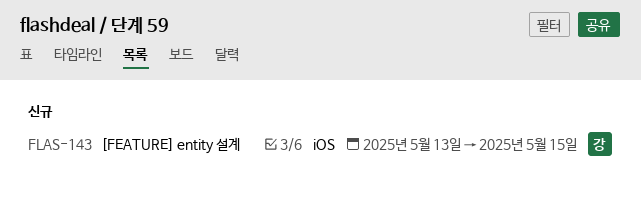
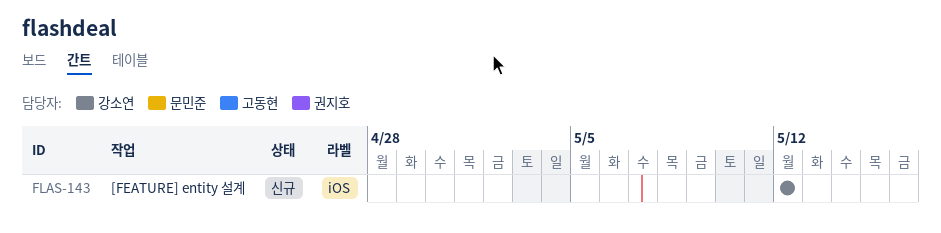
FLAS-143, start: May 13 -> May 12
FLAS-143, due: May 15 -> May 12

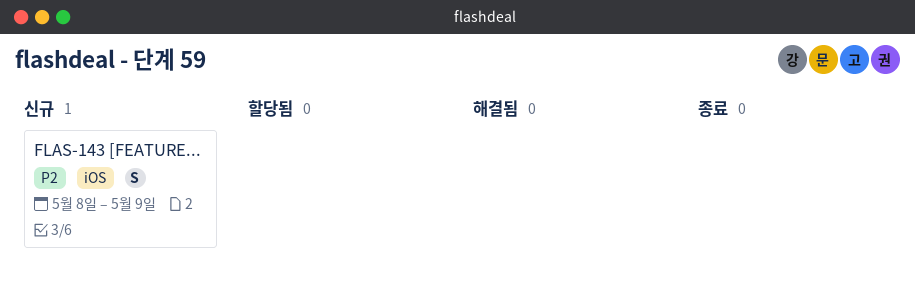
FLAS-143, start: May 12 -> May 8
FLAS-143, due: May 12 -> May 9

